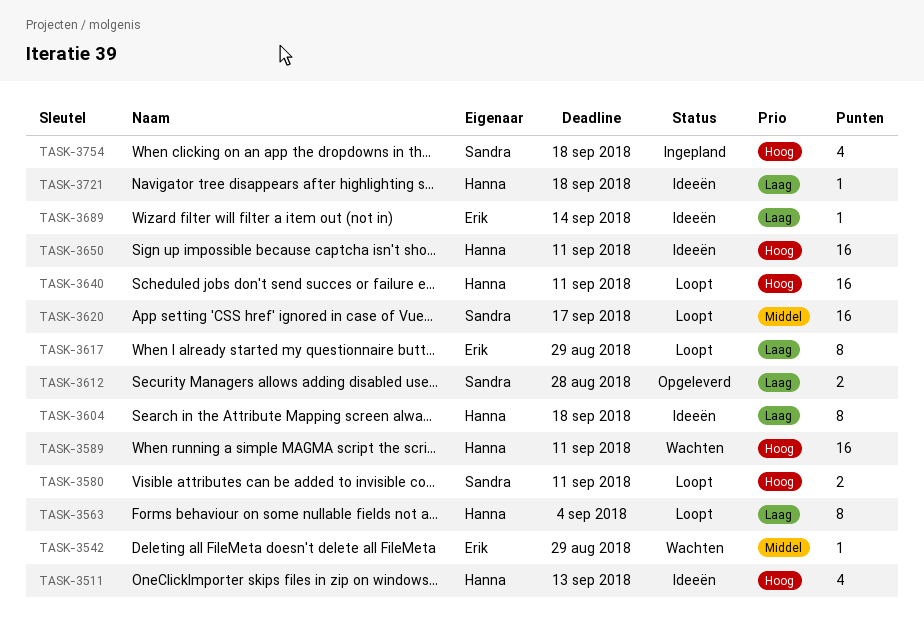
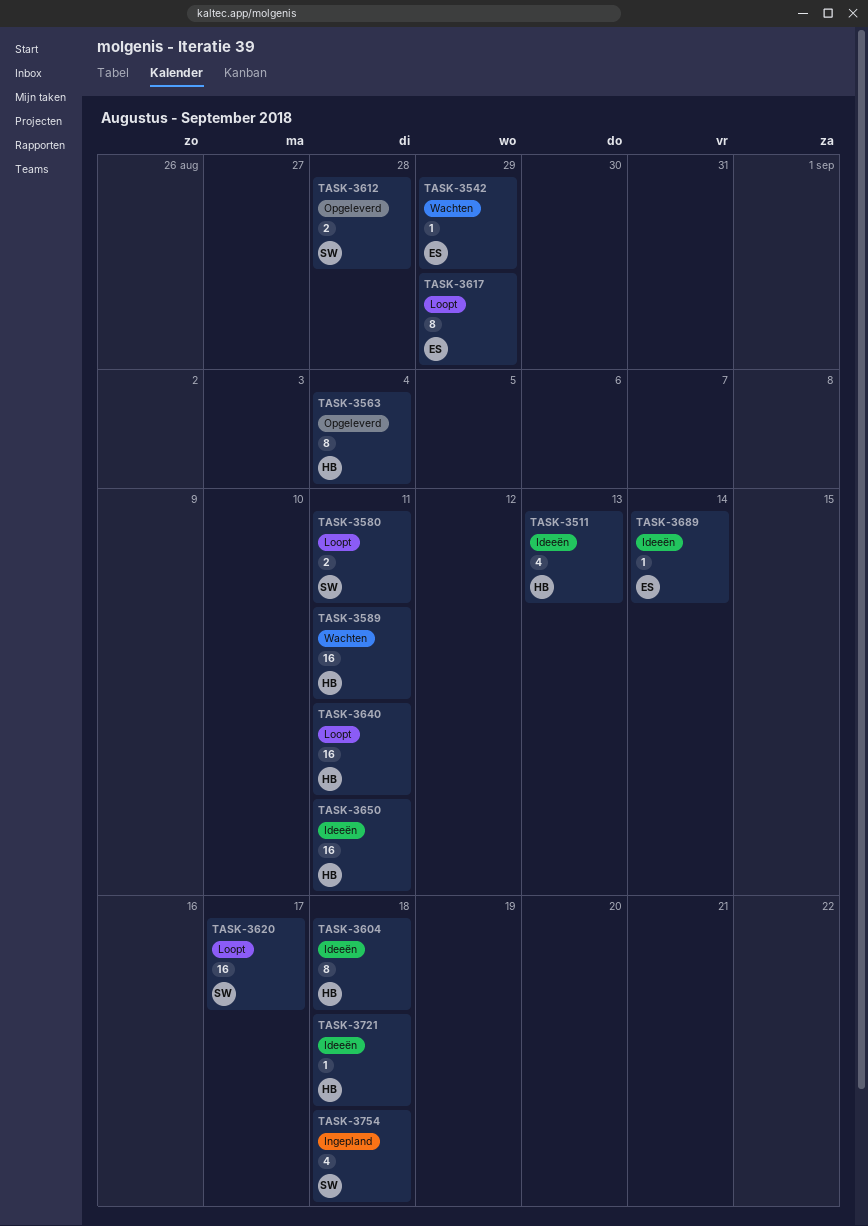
TASK-3563, status: Loopt -> Opgeleverd

